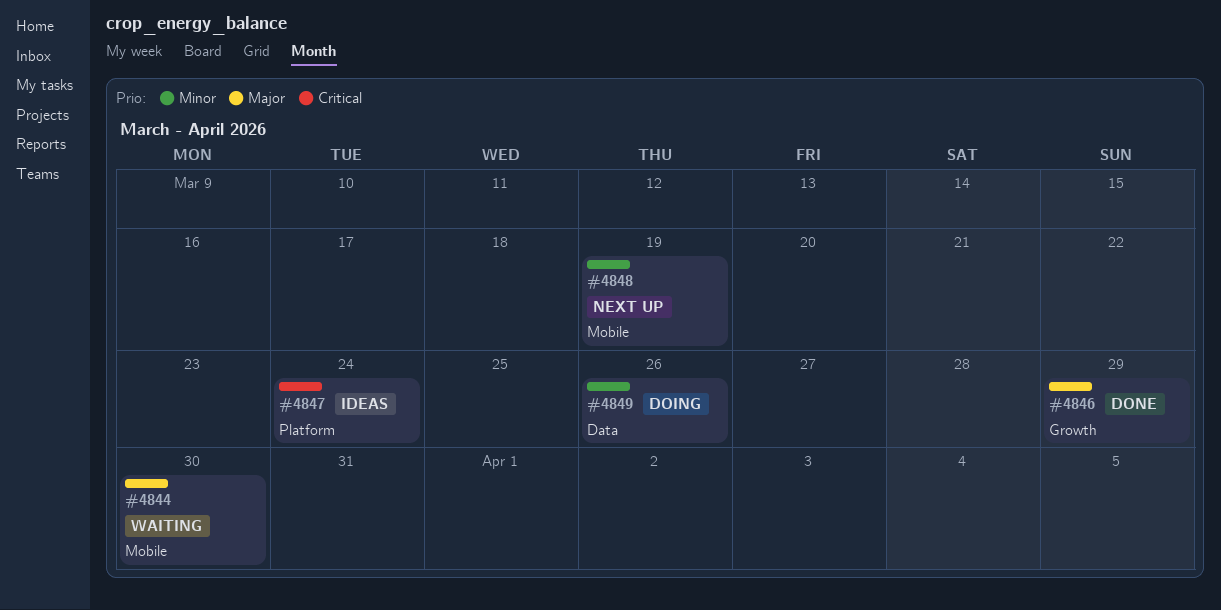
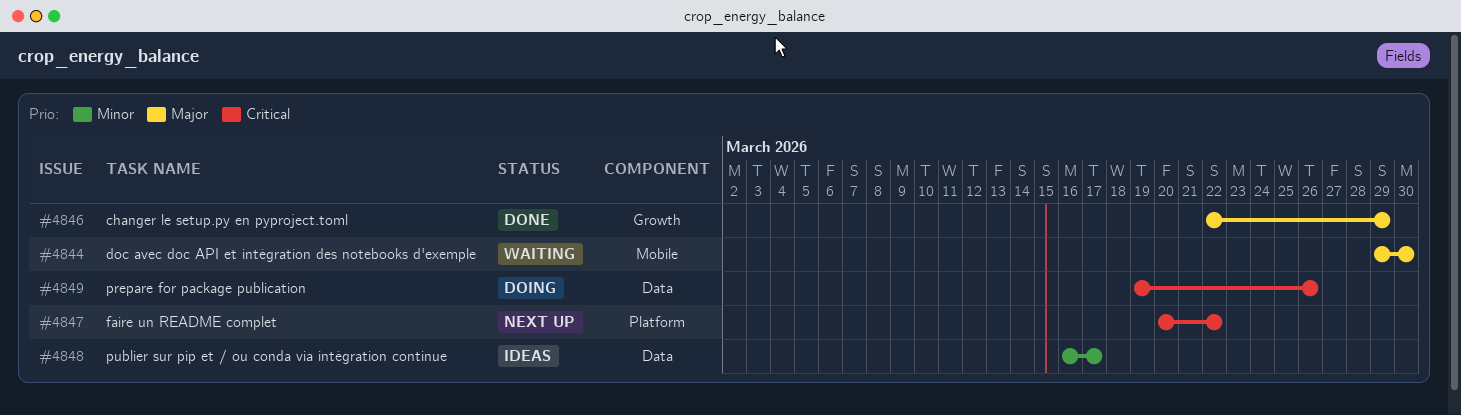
#4847, status: Ideas -> Next up
#4847, due: Mar 24 -> Mar 22
#4848, status: Next up -> Ideas
#4848, label: Mobile -> Data
#4848, due: Mar 19 -> Mar 17
#4849, priority: Minor -> Critical

